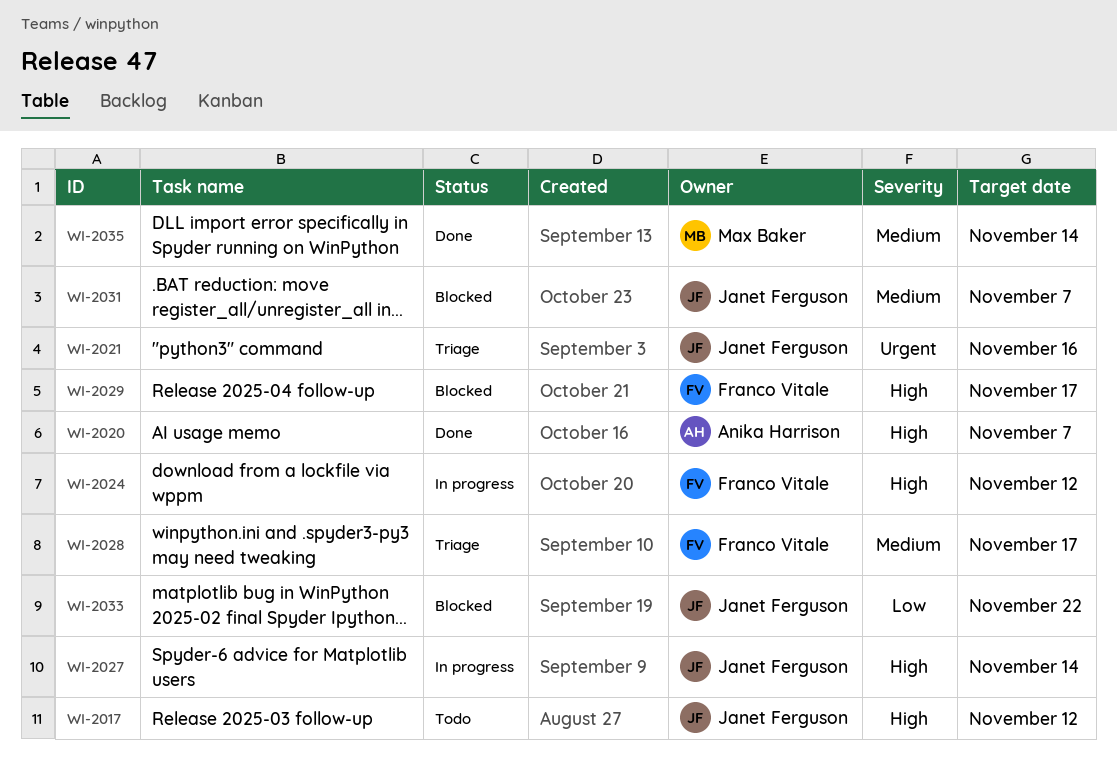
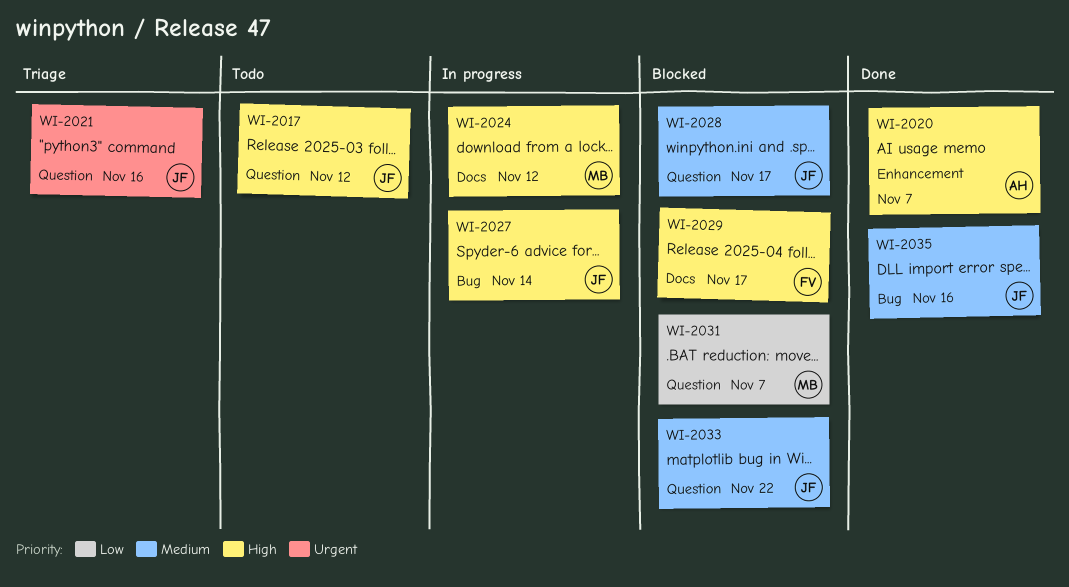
WI-2024, owner: Franco Vitale -> Max Baker
WI-2028, status: Triage -> Blocked
WI-2028, owner: Franco Vitale -> Janet Ferguson
WI-2031, owner: Janet Ferguson -> Max Baker
WI-2031, priority: Medium -> Low
WI-2033, priority: Low -> Medium
WI-2035, owner: Max Baker -> Janet Ferguson
WI-2035, due: Nov 14 -> Nov 16

